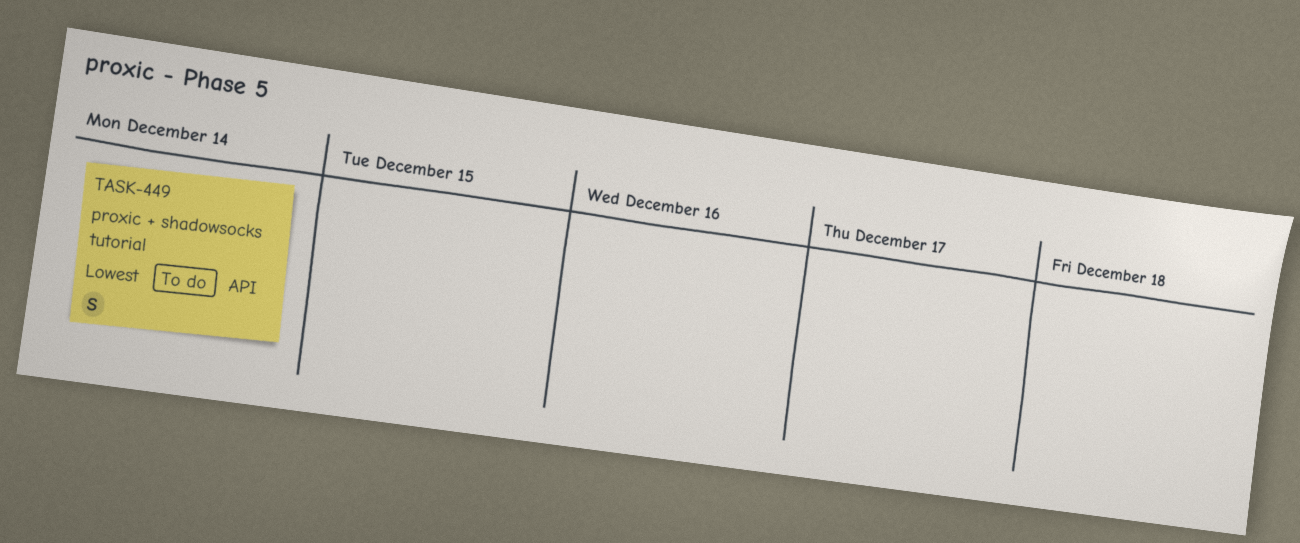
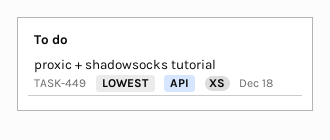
TASK-449, estimate: S -> XS
TASK-449, due: Dec 14 -> Dec 18

